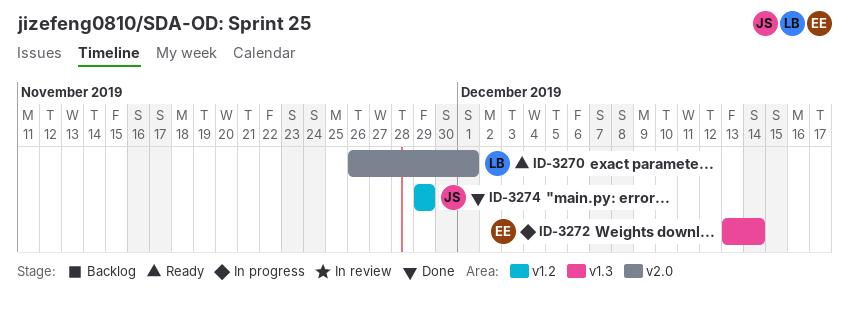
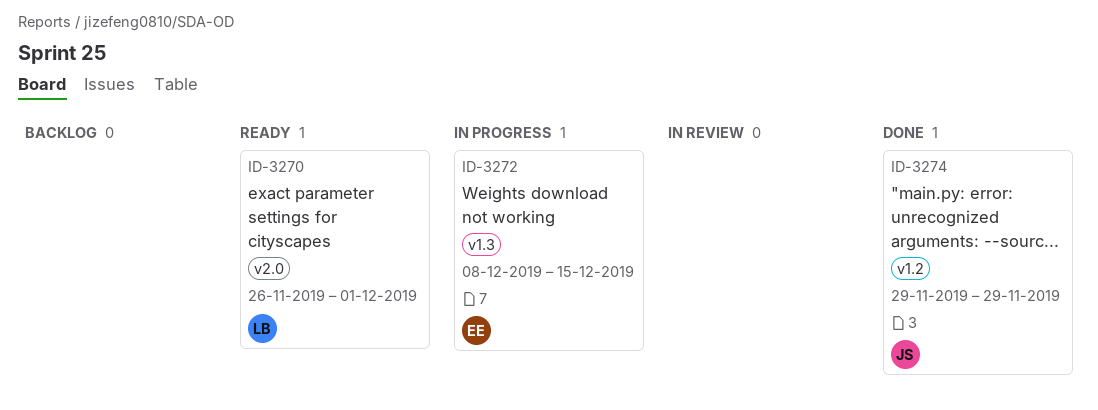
ID-3272, start: Dec 13 -> Dec 8
ID-3272, due: Dec 14 -> Dec 15

